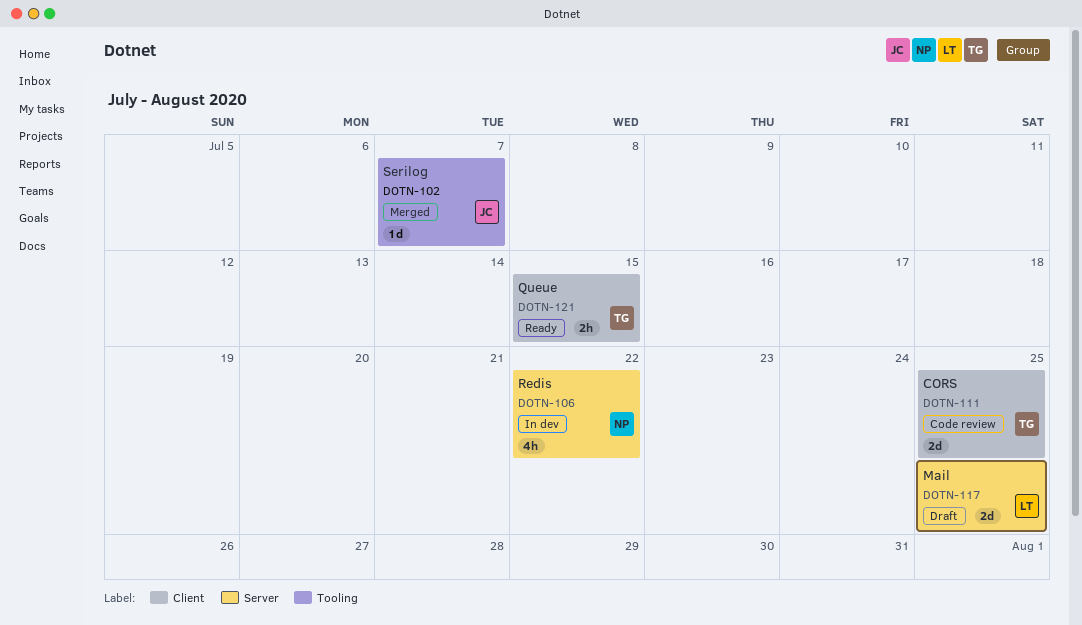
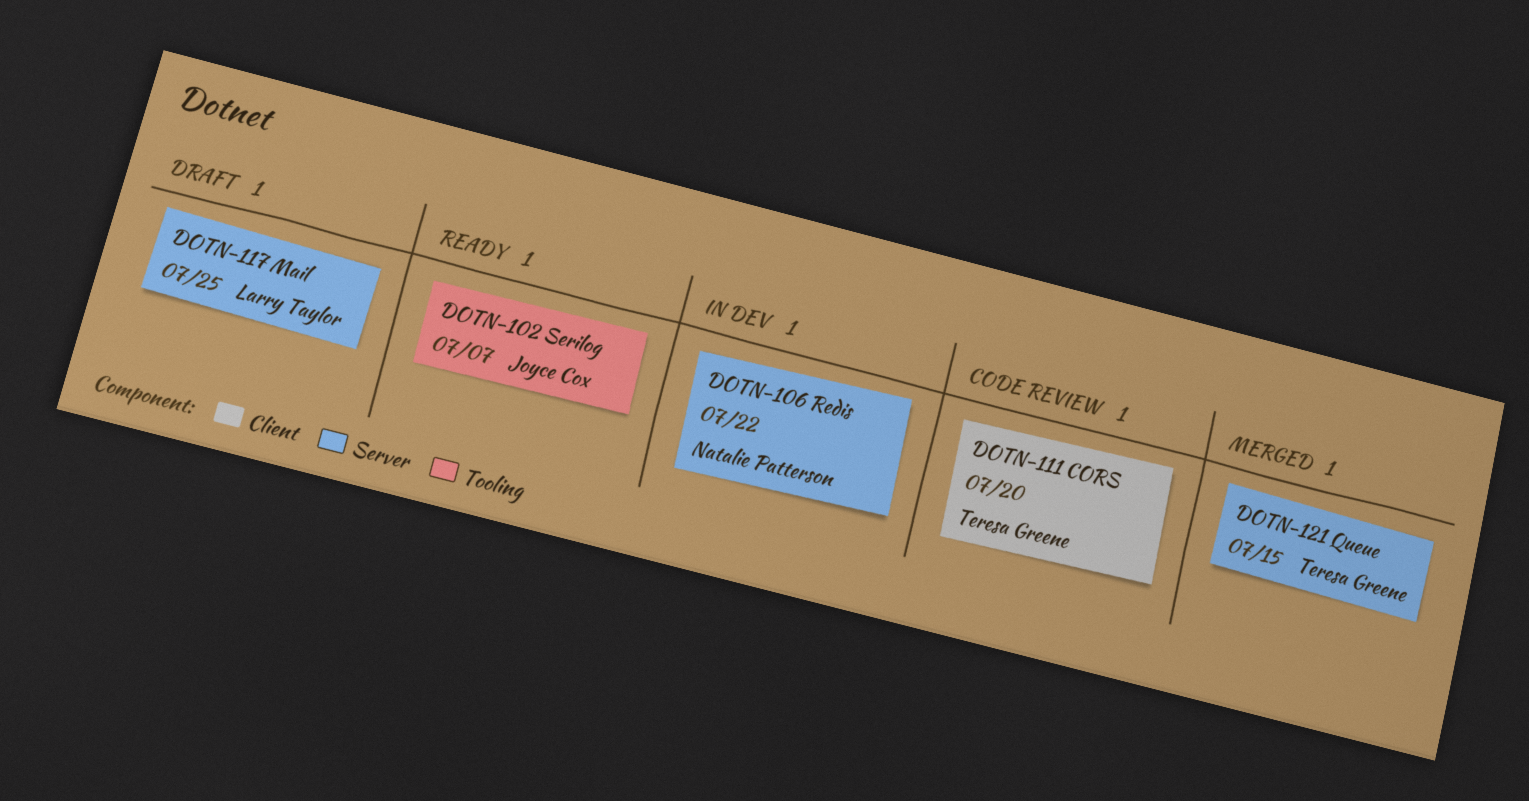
DOTN-102, status: Merged -> Ready
DOTN-111, due: Jul 25 -> Jul 20
DOTN-121, status: Ready -> Merged
DOTN-121, label: Client -> Server

